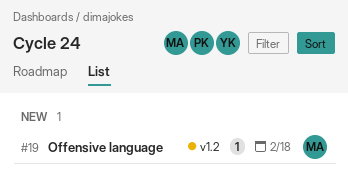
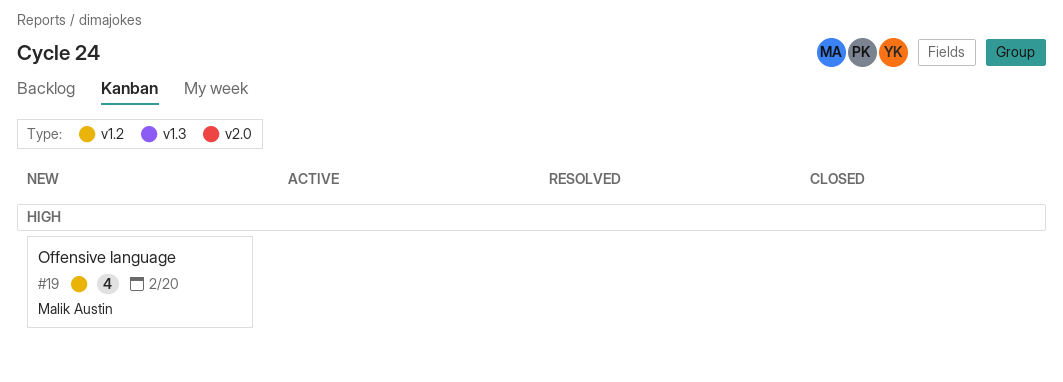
#19, estimate: 1 -> 4
#19, due: Feb 18 -> Feb 20

